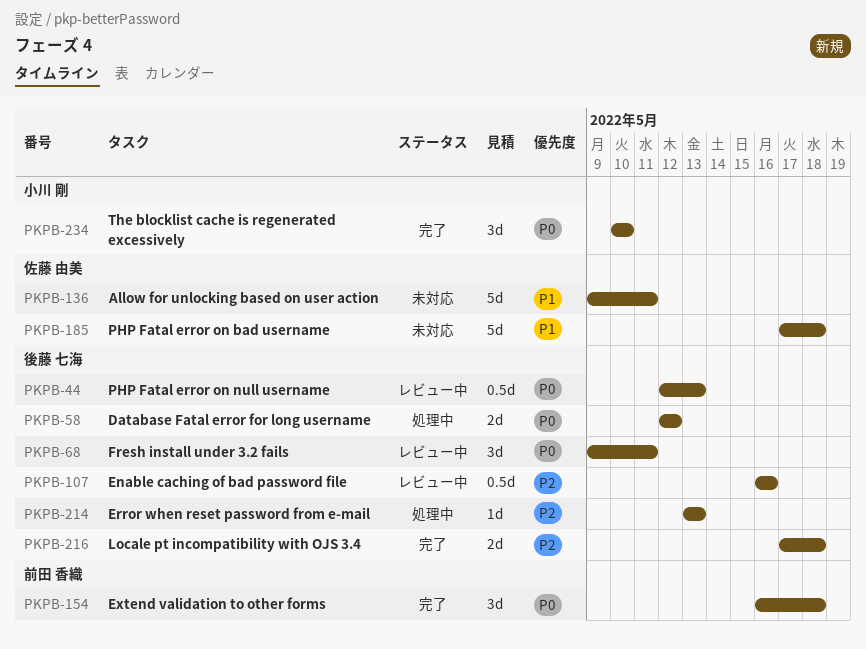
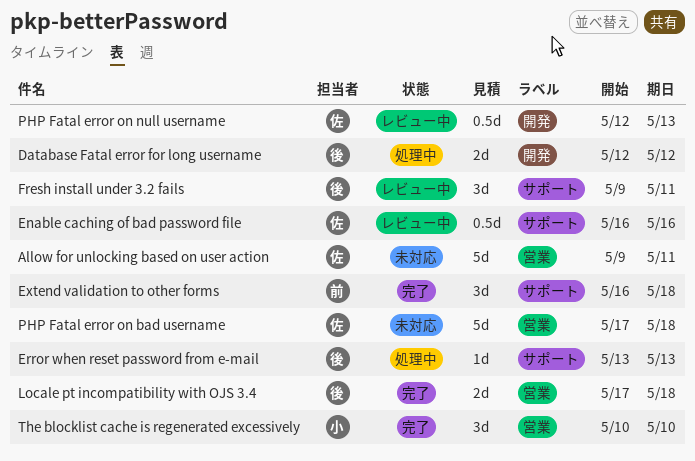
Enable caching of bad password file, owner: 後藤 七海 -> 佐藤 由美
PHP Fatal error on null username, owner: 後藤 七海 -> 佐藤 由美

